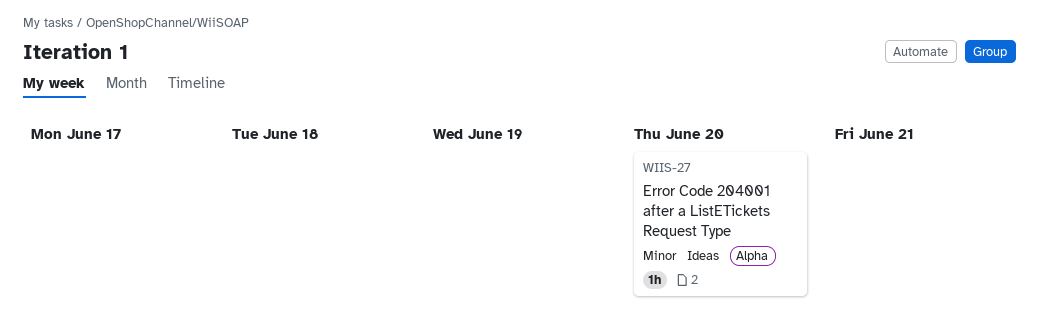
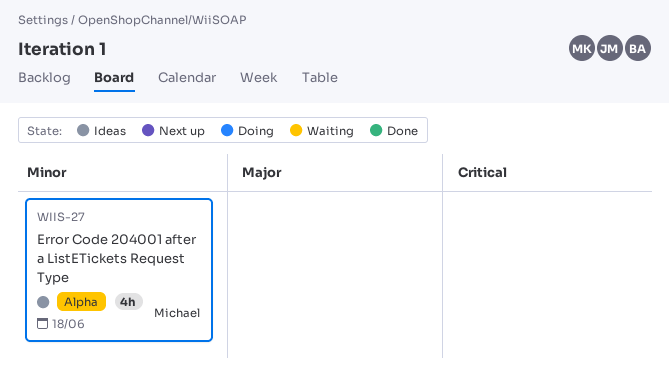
WIIS-27, estimate: 1h -> 4h
WIIS-27, due: Jun 20 -> Jun 18

